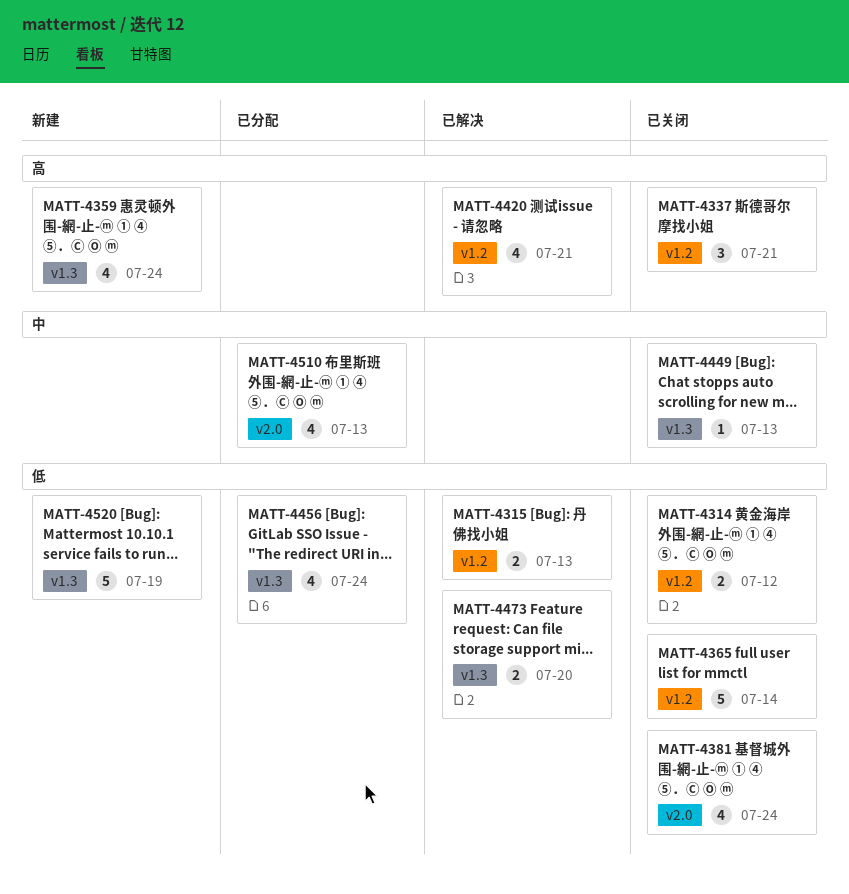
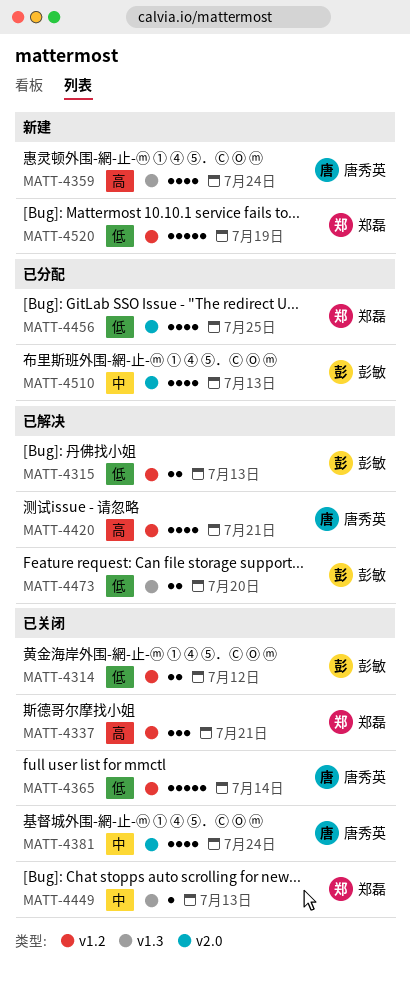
MATT-4381, priority: 低 -> 中
MATT-4456, label: v1.3 -> v2.0
MATT-4456, due: Jul 24 -> Jul 25
MATT-4520, label: v1.3 -> v1.2

